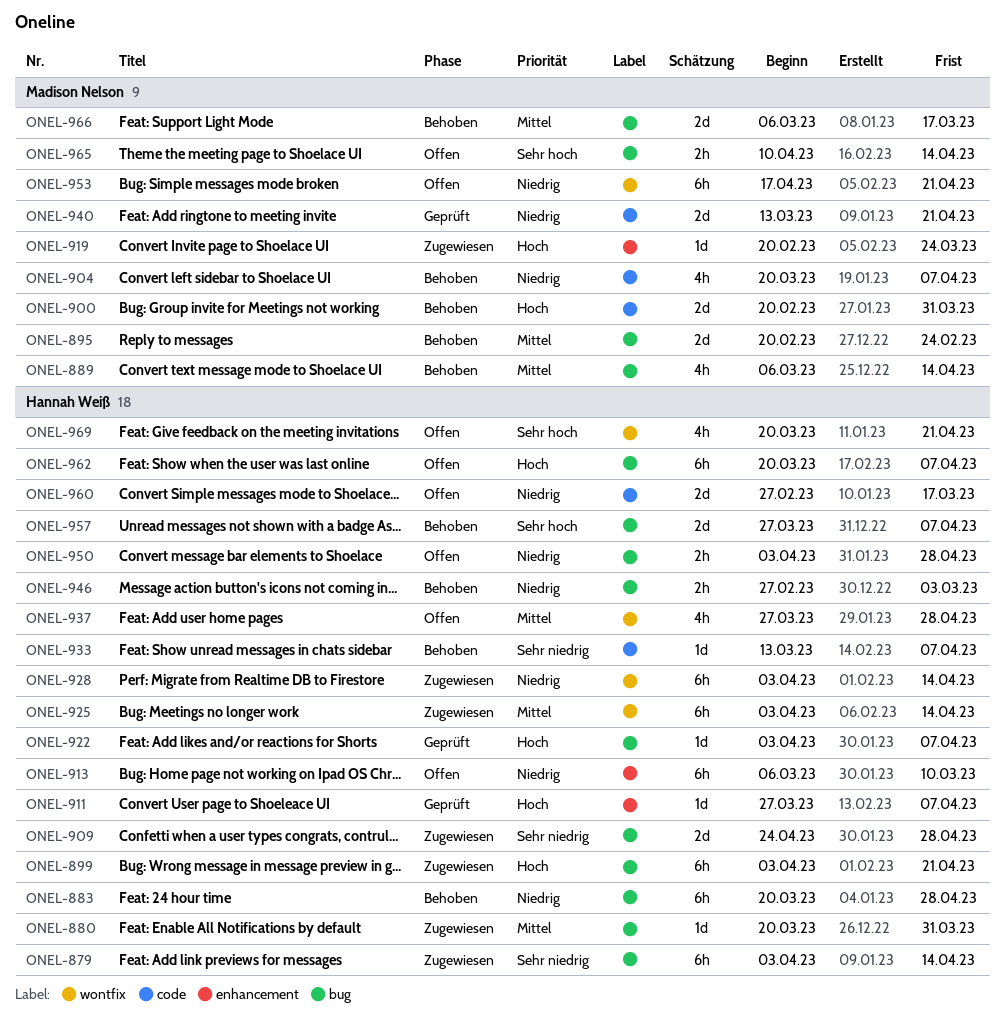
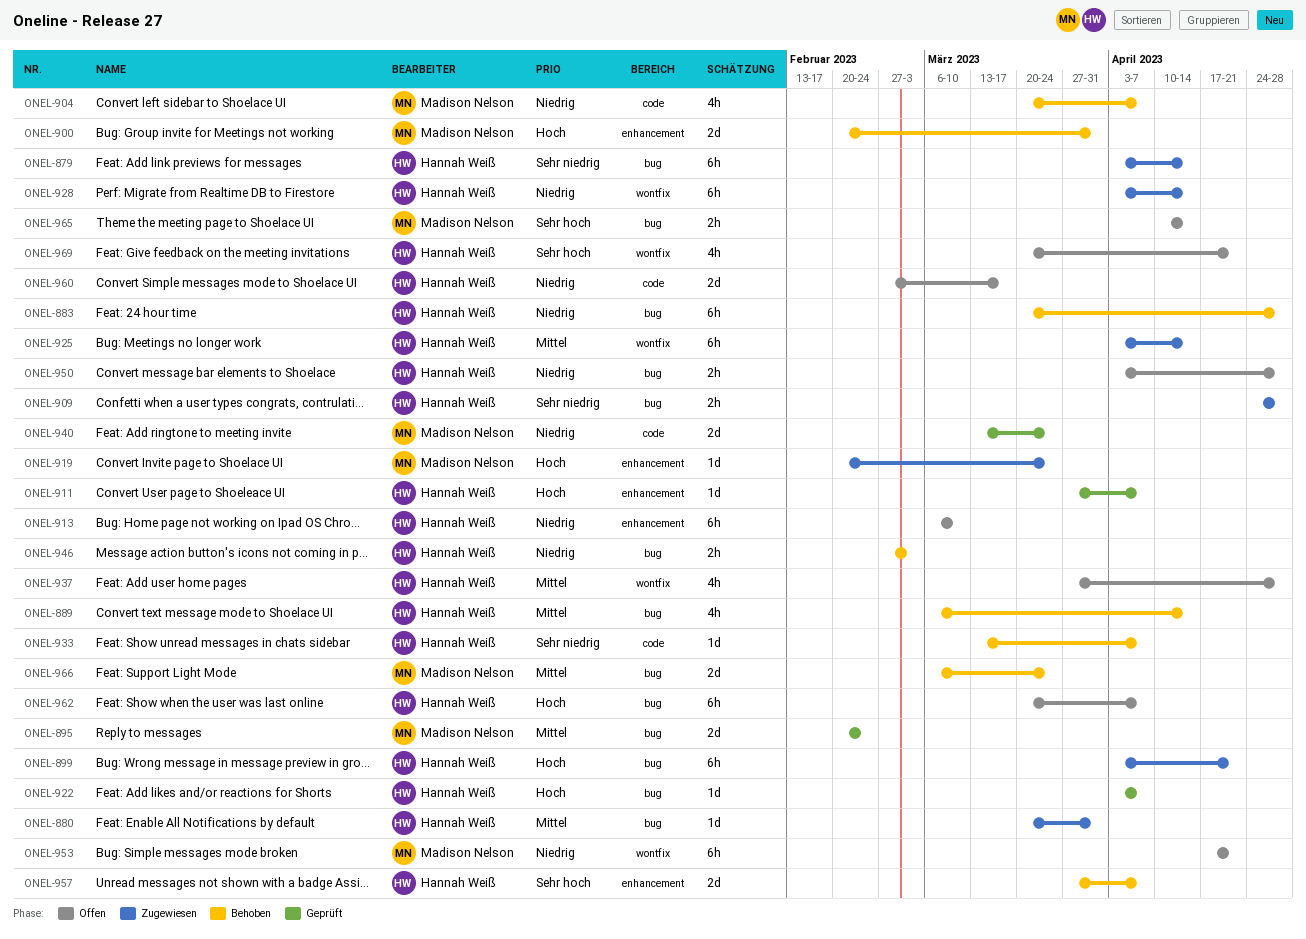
ONEL-889, owner: Madison Nelson -> Hannah Weiß
ONEL-895, status: Behoben -> Geprüft
ONEL-900, label: code -> enhancement
ONEL-909, estimate: 2d -> 2h
ONEL-940, due: Apr 21 -> Mar 24
ONEL-957, label: bug -> enhancement
ONEL-966, due: Mar 17 -> Mar 24

